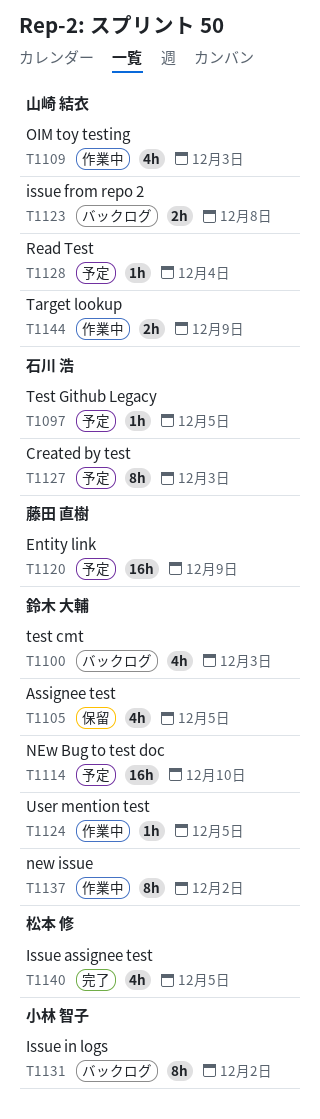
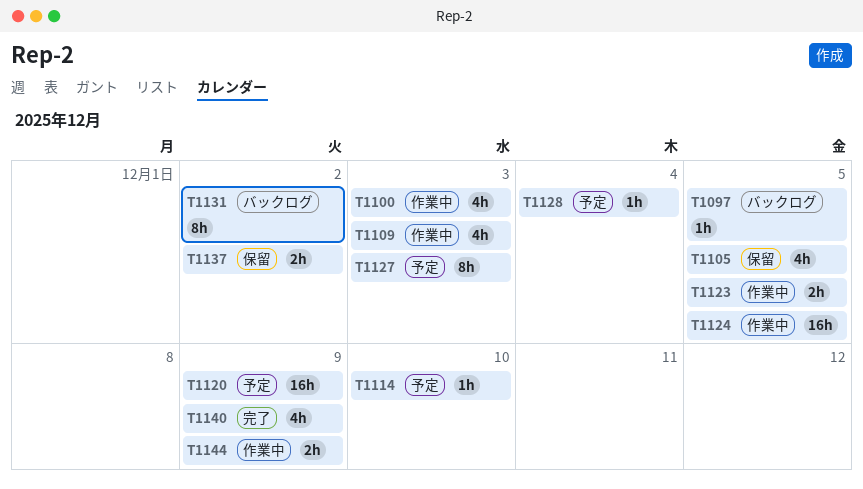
T1097, status: 予定 -> バックログ
T1100, status: バックログ -> 作業中
T1114, estimate: 16h -> 1h
T1123, status: バックログ -> 作業中
T1123, due: Dec 8 -> Dec 5
T1124, estimate: 1h -> 16h
T1137, status: 作業中 -> 保留
T1137, estimate: 8h -> 2h
T1140, due: Dec 5 -> Dec 9

